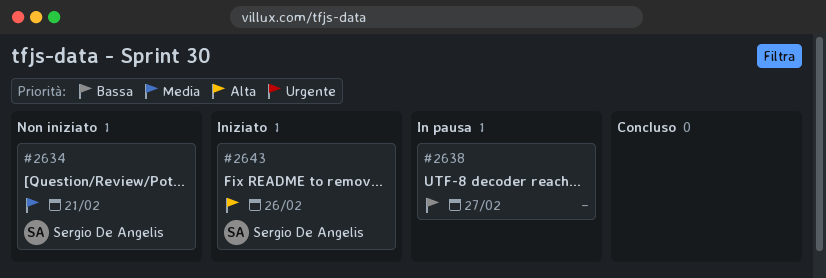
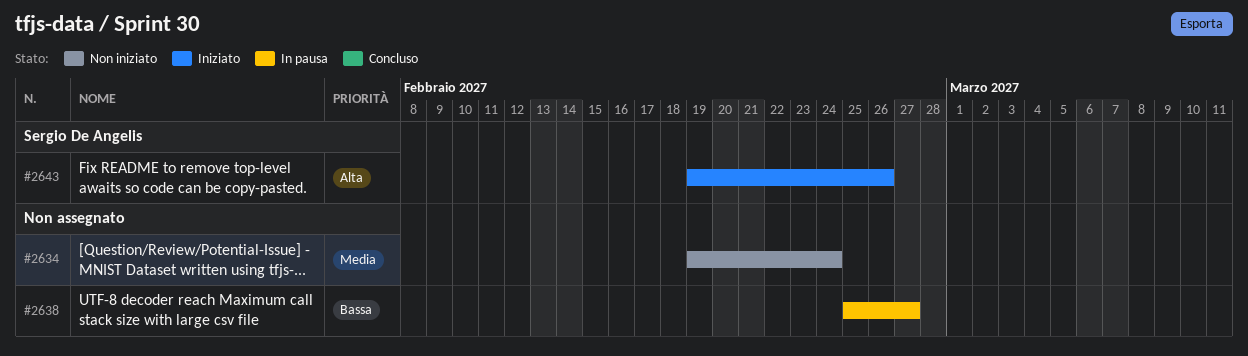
#2634, owner: Sergio De Angelis -> none
#2634, due: Feb 21 -> Feb 24

